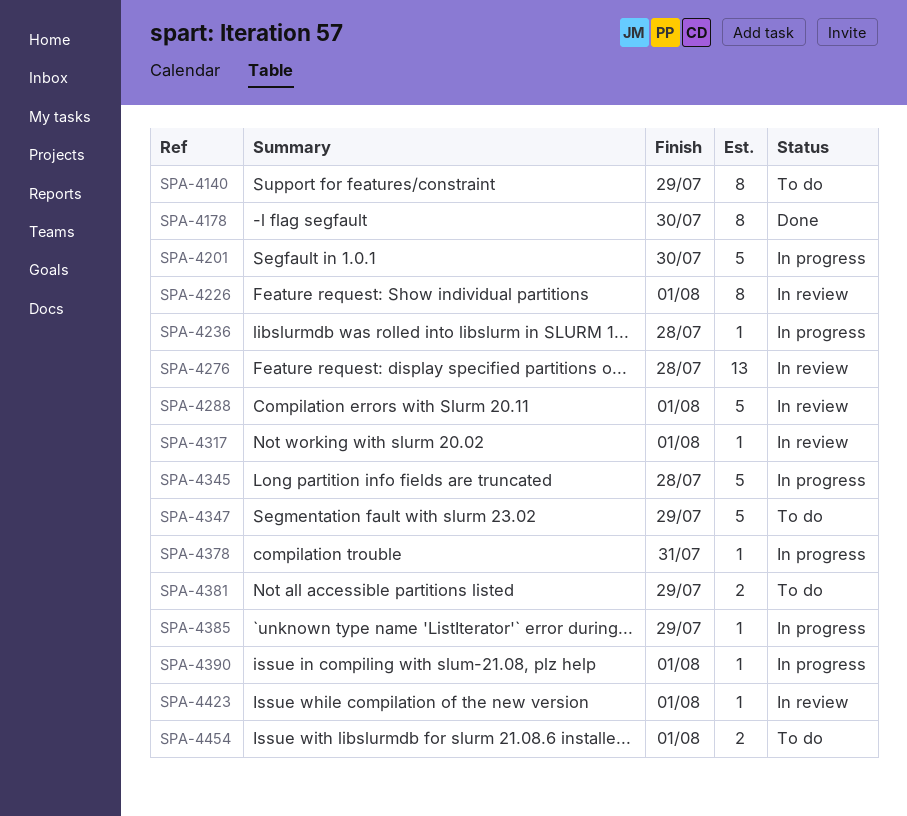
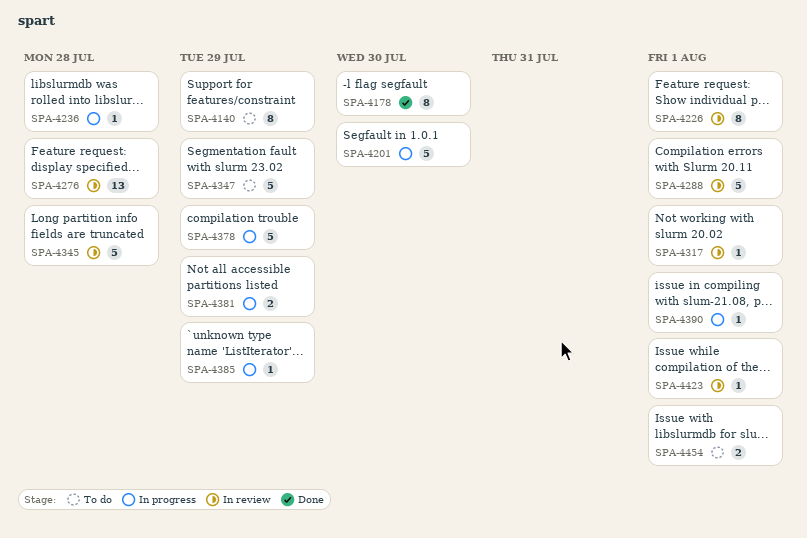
SPA-4345, status: In progress -> In review
SPA-4378, estimate: 1 -> 5
SPA-4378, due: Jul 31 -> Jul 29
SPA-4381, status: To do -> In progress

